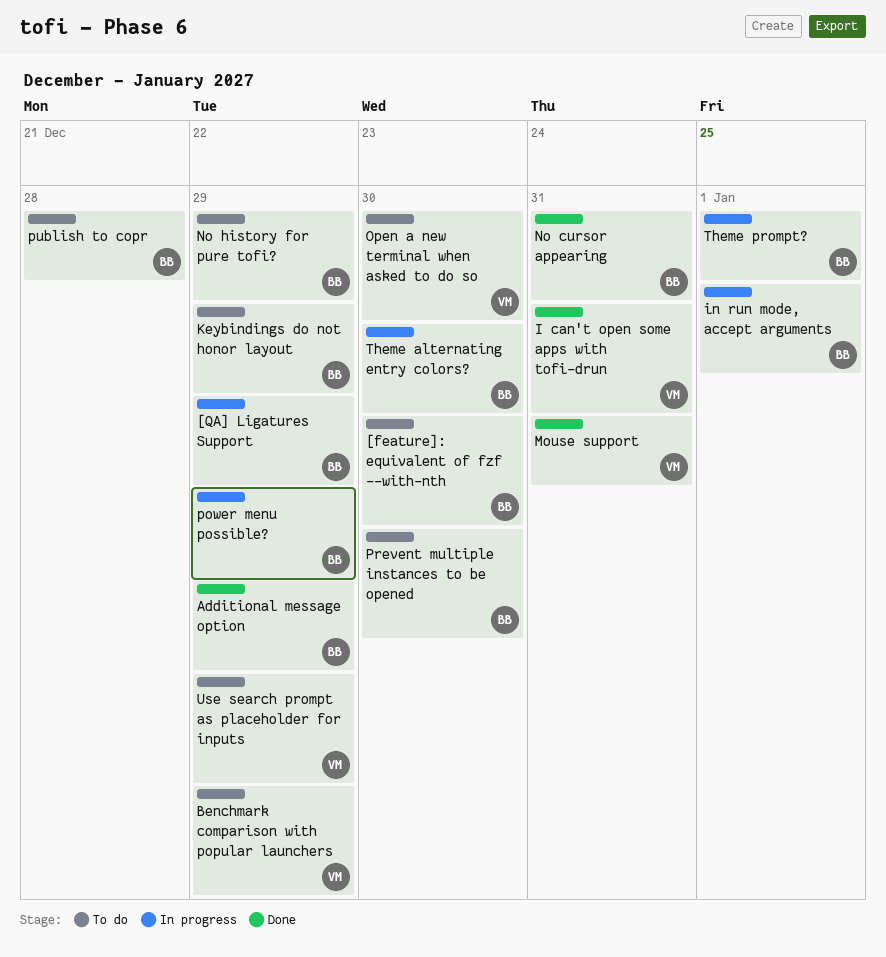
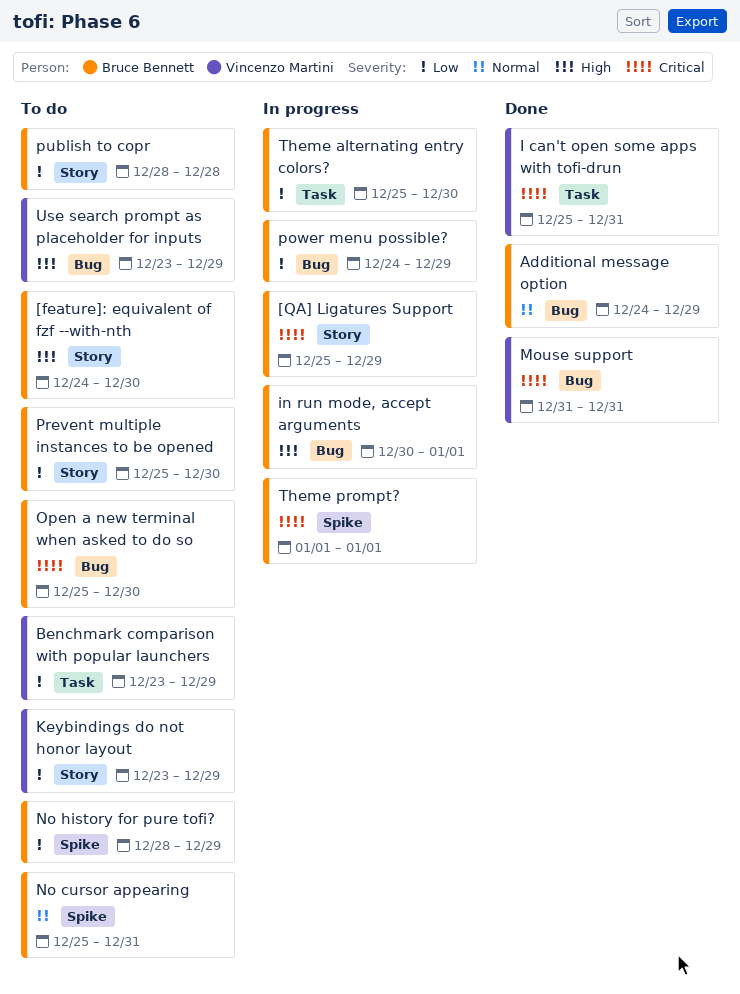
Keybindings do not honor layout, owner: Bruce Bennett -> Vincenzo Martini
No cursor appearing, status: Done -> To do
Open a new terminal when asked to do so, owner: Vincenzo Martini -> Bruce Bennett

